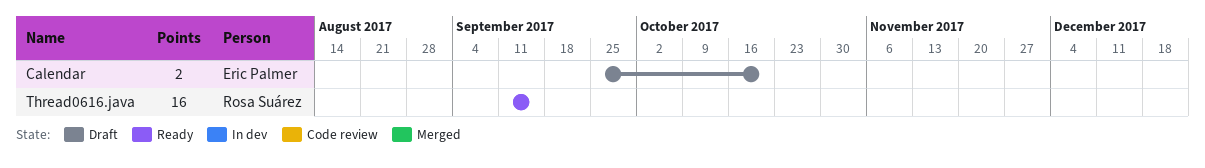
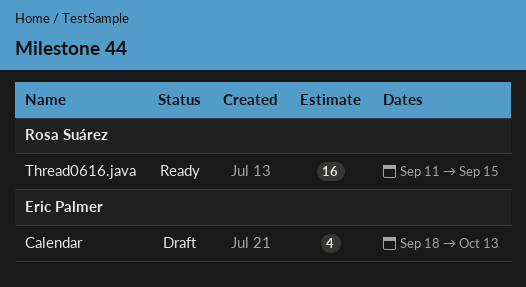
Calendar, estimate: 2 -> 4
Calendar, start: Sep 25 -> Sep 18
Calendar, due: Oct 20 -> Oct 13

